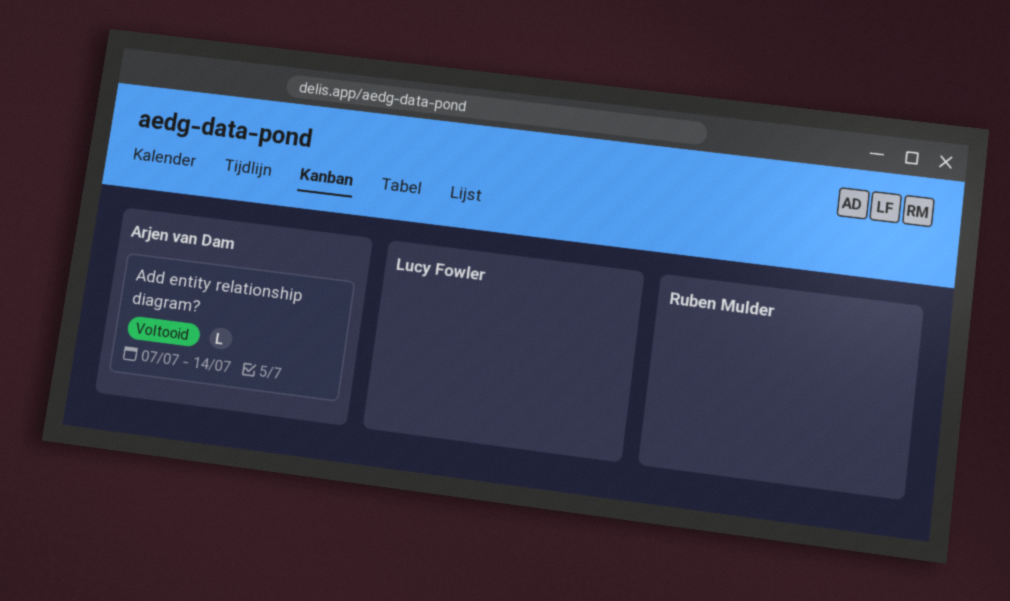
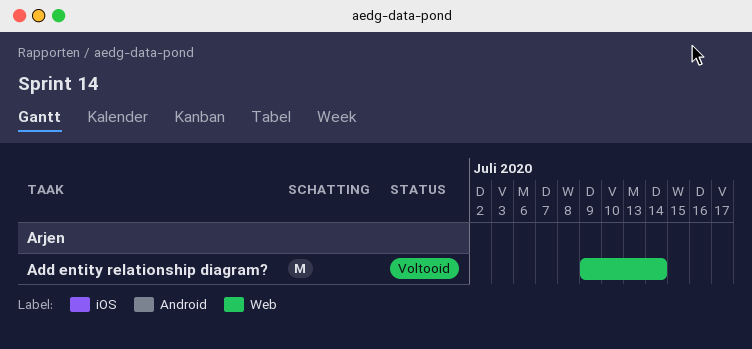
Add entity relationship diagram?, estimate: L -> M
Add entity relationship diagram?, start: Jul 7 -> Jul 9

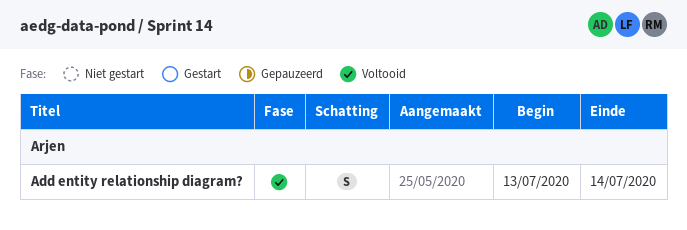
Add entity relationship diagram?, estimate: M -> S
Add entity relationship diagram?, start: Jul 9 -> Jul 13

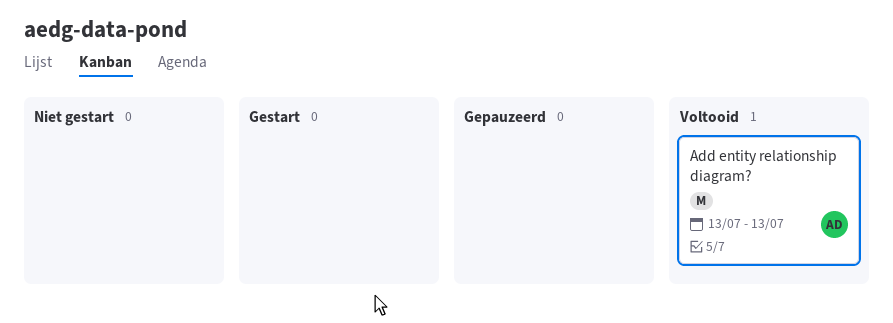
Add entity relationship diagram?, estimate: S -> M
Add entity relationship diagram?, due: Jul 14 -> Jul 13

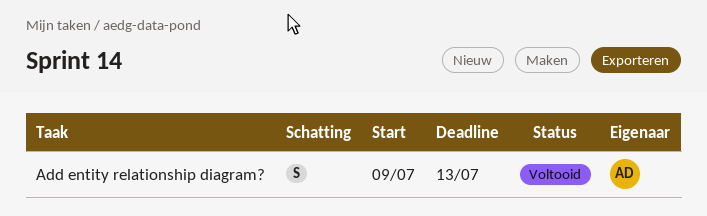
Add entity relationship diagram?, estimate: M -> S
Add entity relationship diagram?, start: Jul 13 -> Jul 9

